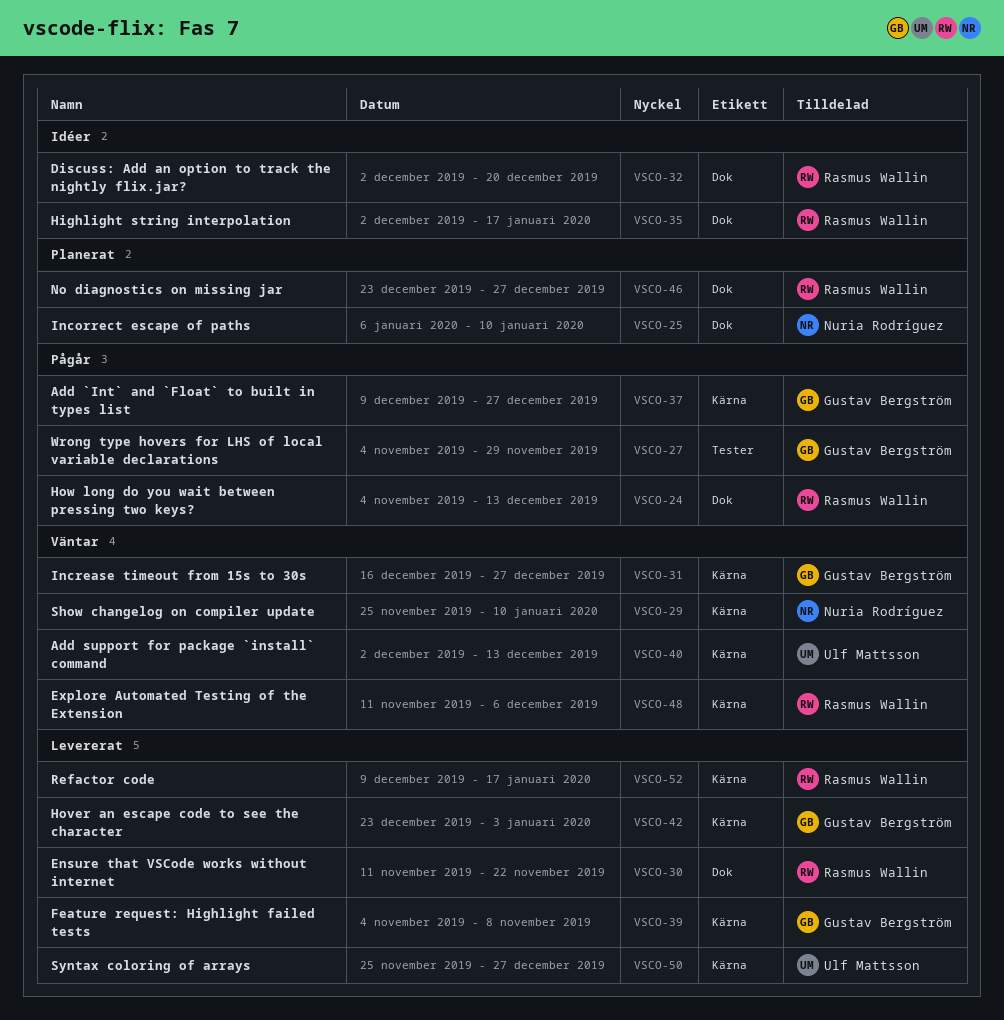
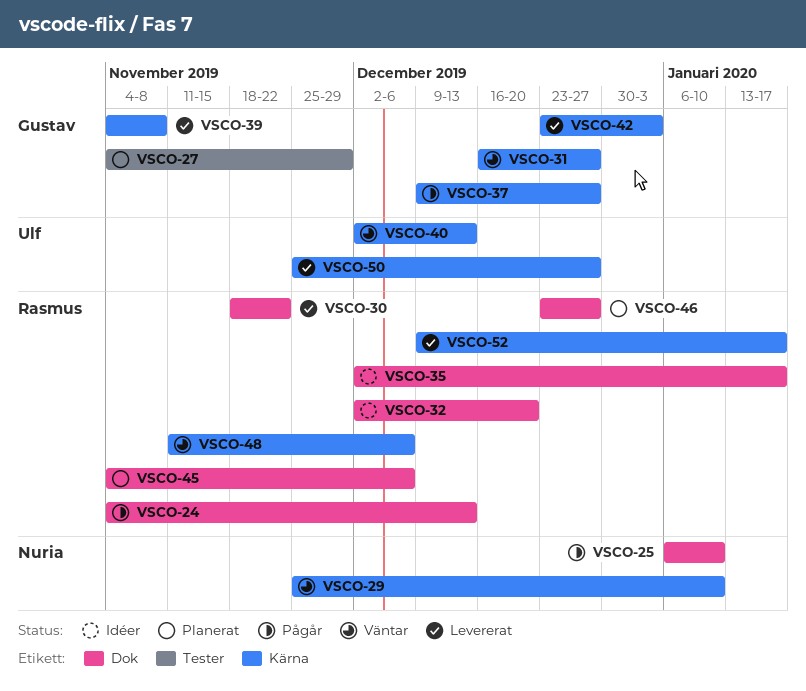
VSCO-25, status: Planerat -> Pågår
VSCO-27, status: Pågår -> Planerat
VSCO-30, start: Nov 11 -> Nov 18
VSCO-45: none -> present

